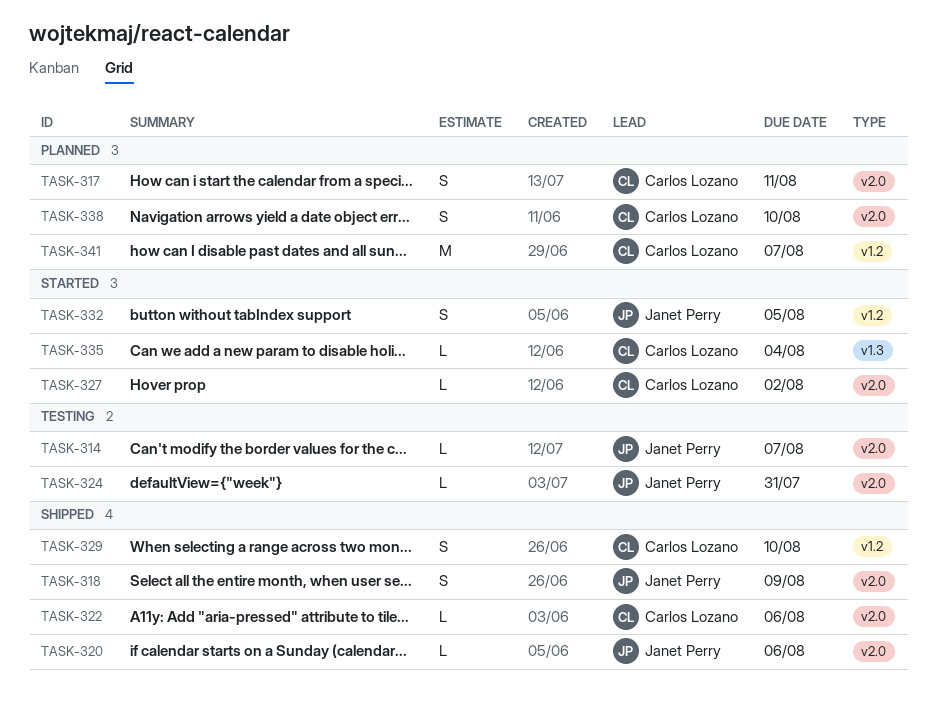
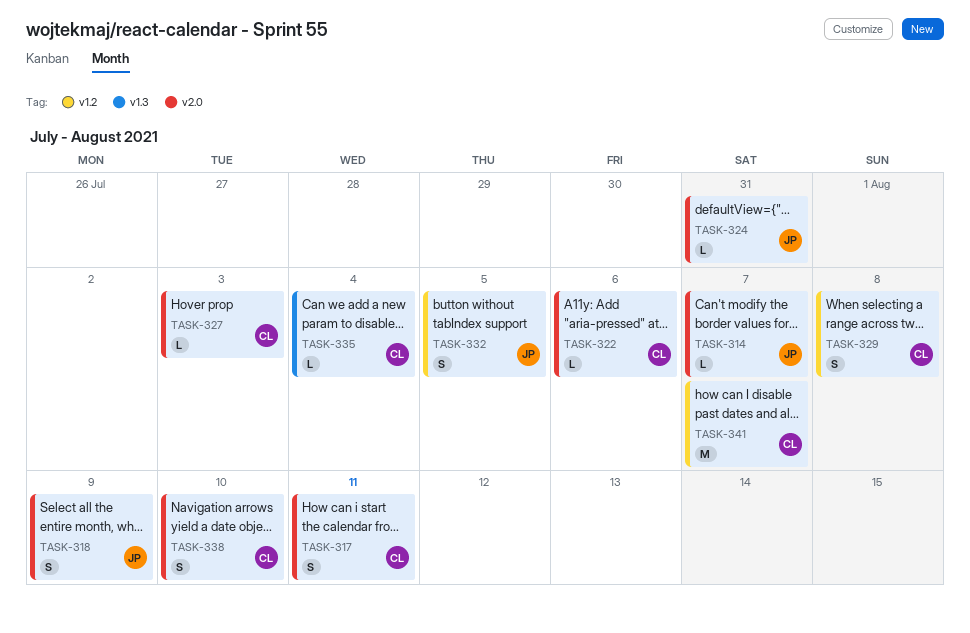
TASK-320: present -> none
TASK-327, due: Aug 2 -> Aug 3
TASK-329, due: Aug 10 -> Aug 8

